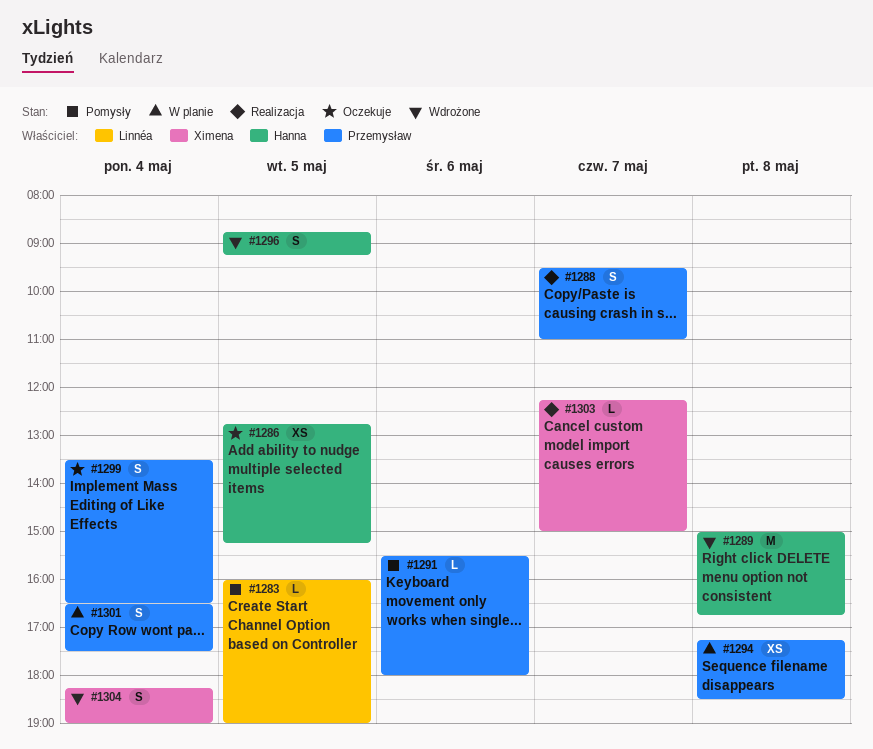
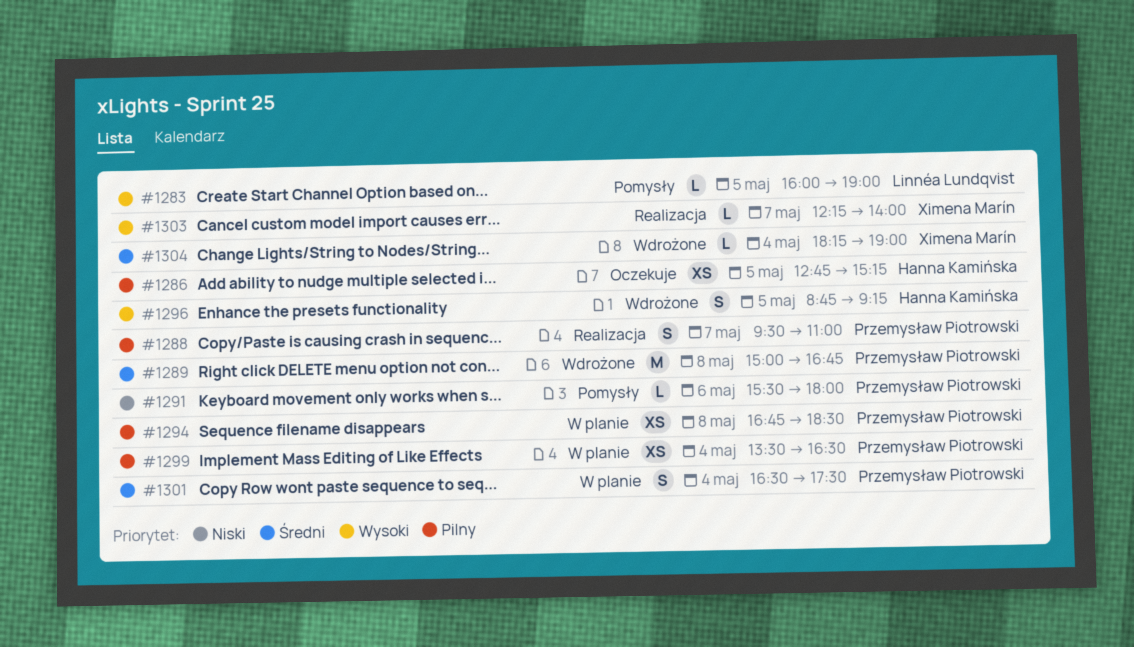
#1289, owner: Hanna Kamińska -> Przemysław Piotrowski
#1294, begins: 17:15 -> 16:45
#1299, status: Oczekuje -> W planie
#1299, estimate: S -> XS
#1303, ends: 15:00 -> 14:00
#1304, estimate: S -> L

